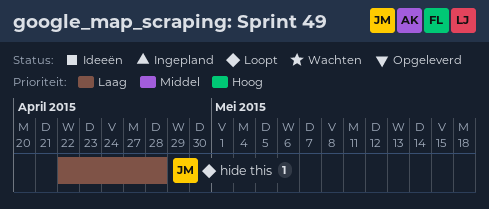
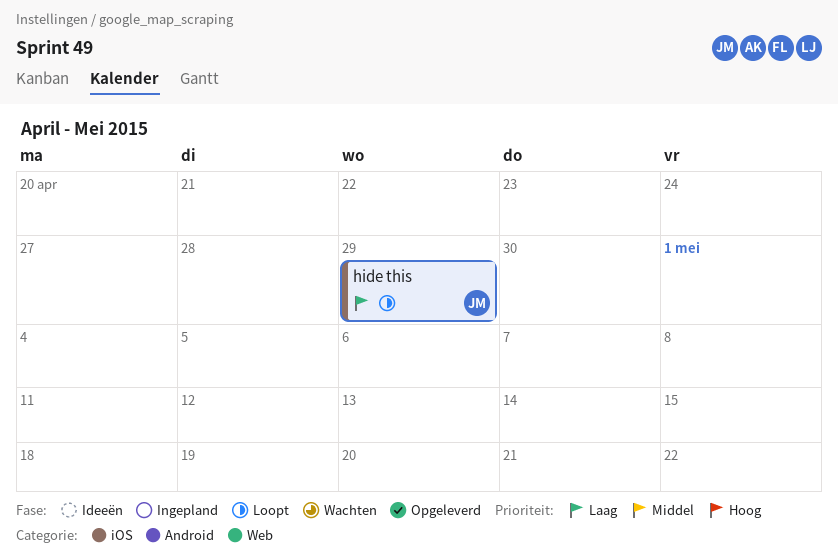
hide this, due: Apr 28 -> Apr 29

